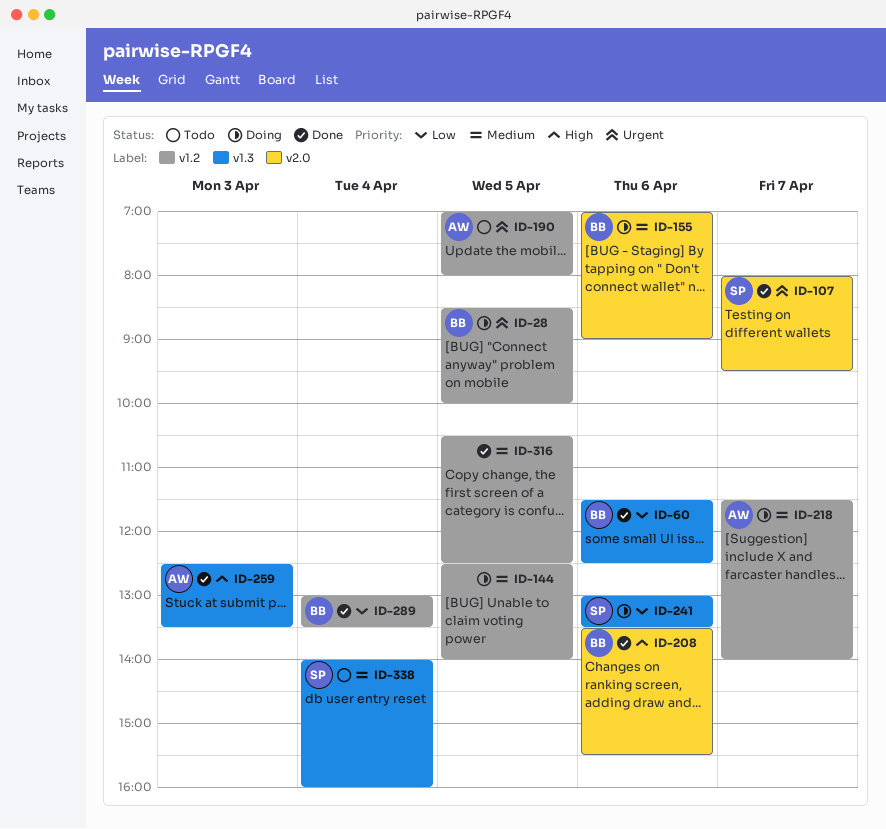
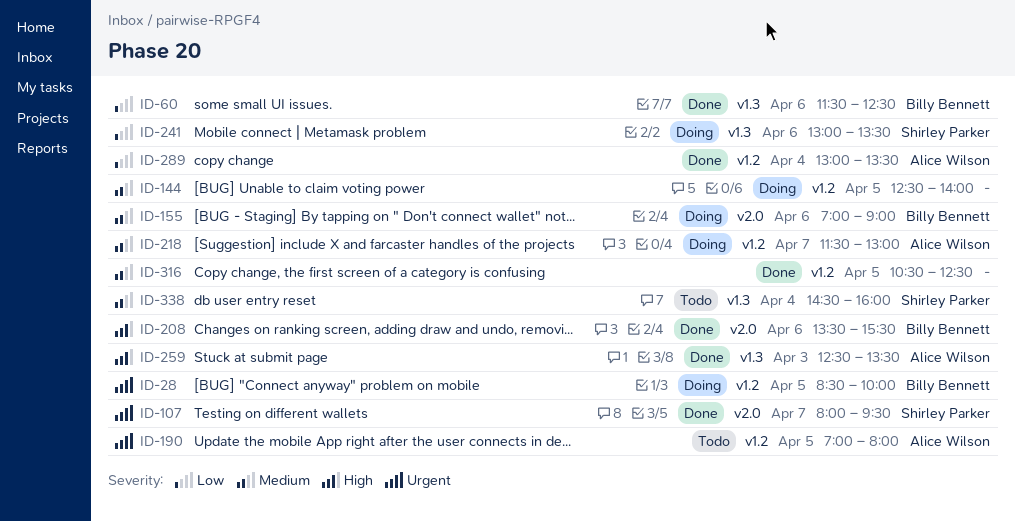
ID-218, ends: 14:00 -> 13:00
ID-289, owner: Billy Bennett -> Alice Wilson
ID-338, begins: 14:00 -> 14:30

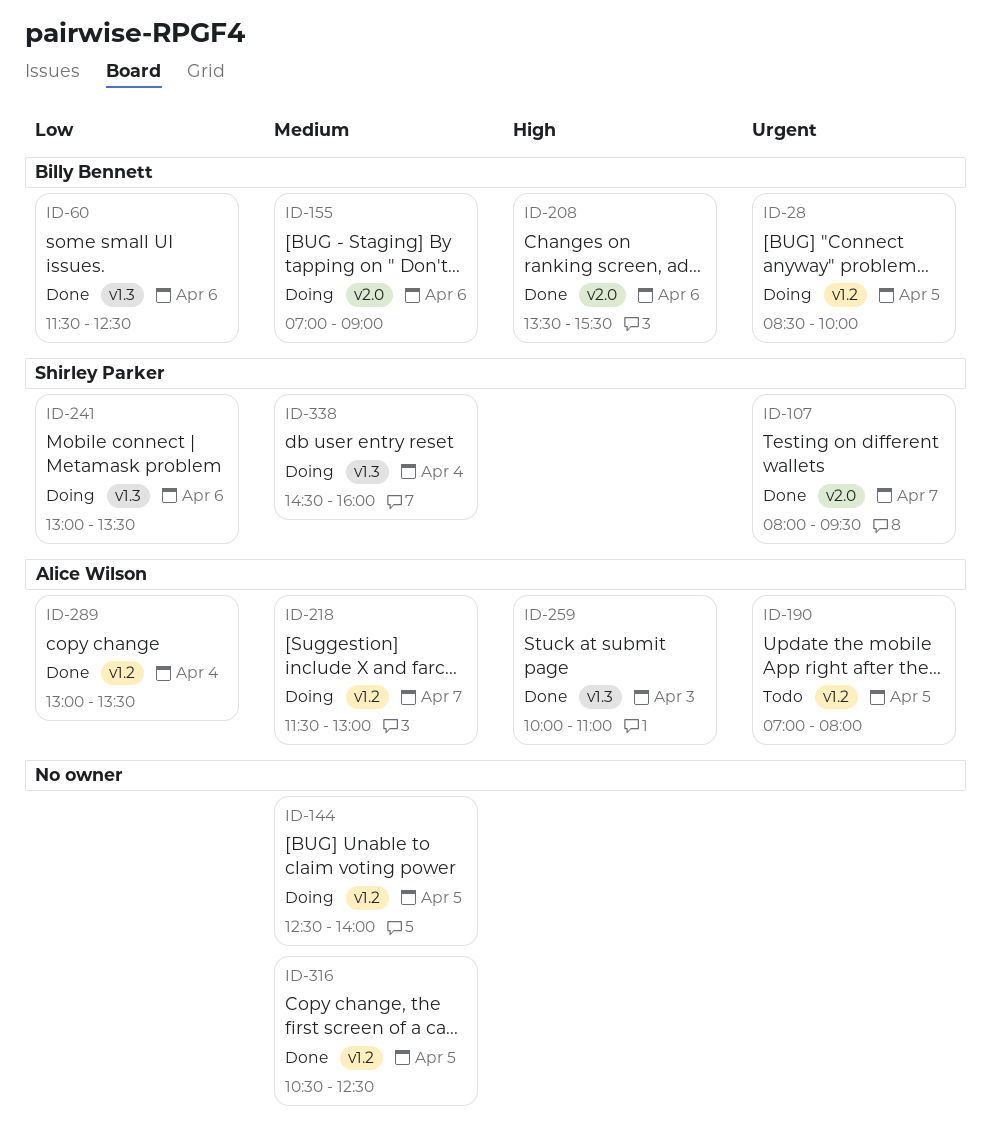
ID-259, begins: 12:30 -> 10:00
ID-259, ends: 13:30 -> 11:00
ID-338, status: Todo -> Doing

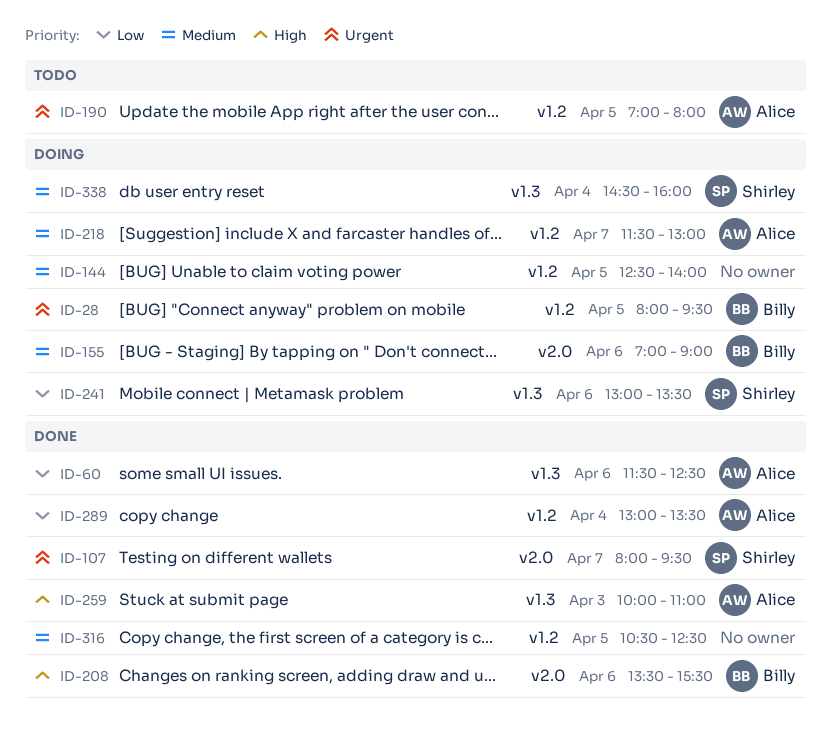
ID-28, begins: 08:30 -> 08:00
ID-28, ends: 10:00 -> 09:30
ID-60, owner: Billy Bennett -> Alice Wilson

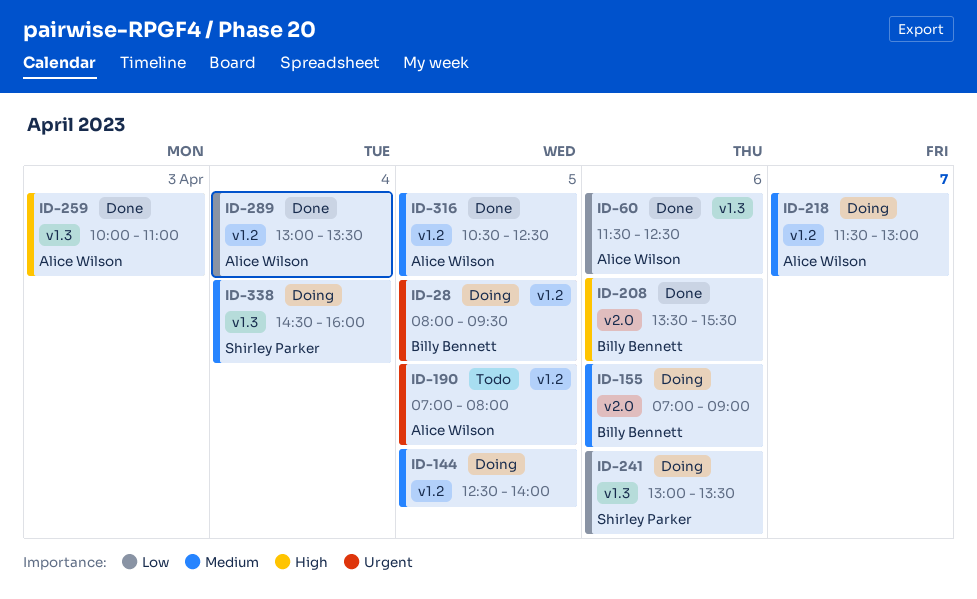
ID-107: present -> none
ID-316, owner: none -> Alice Wilson

